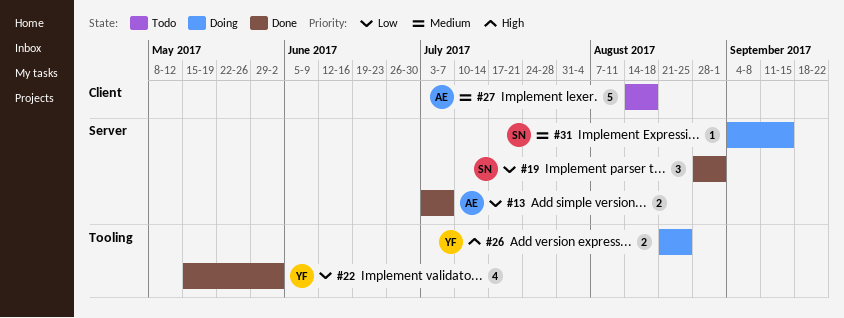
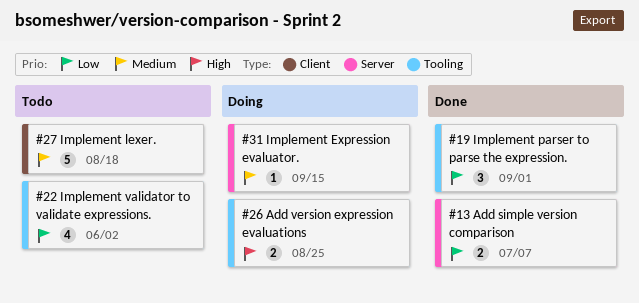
#19, label: Server -> Tooling
#22, status: Done -> Todo

